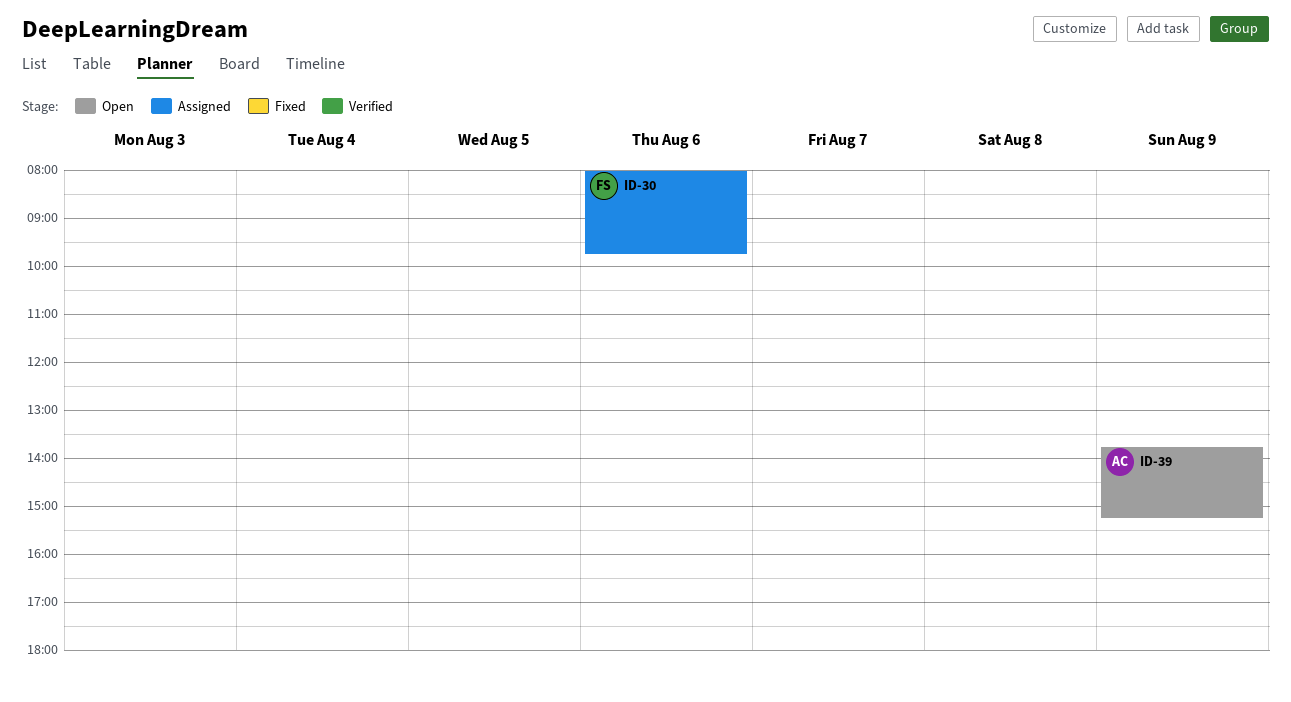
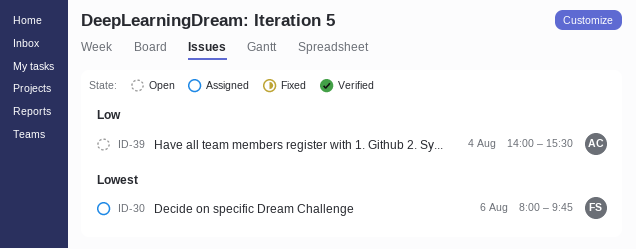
ID-39, day: Aug 9 -> Aug 4
ID-39, begins: 13:45 -> 14:00
ID-39, ends: 15:15 -> 15:30

